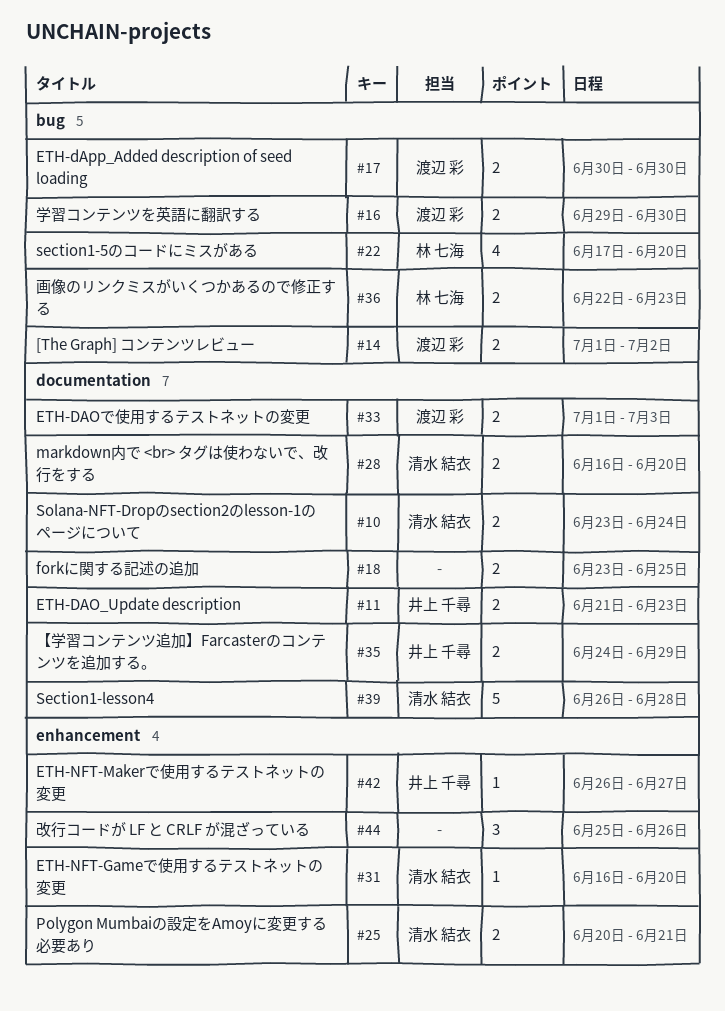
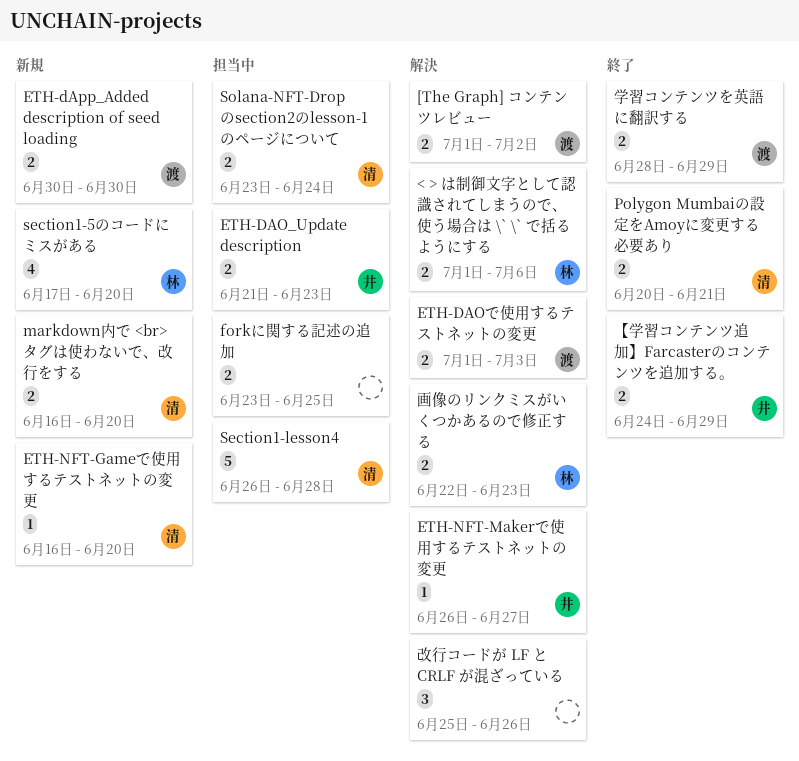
< > は制御文字として認識されてしまうので、使う場合は \` \` で括るようにする: none -> present
学習コンテンツを英語に翻訳する, start: Jun 29 -> Jun 28
学習コンテンツを英語に翻訳する, due: Jun 30 -> Jun 29

